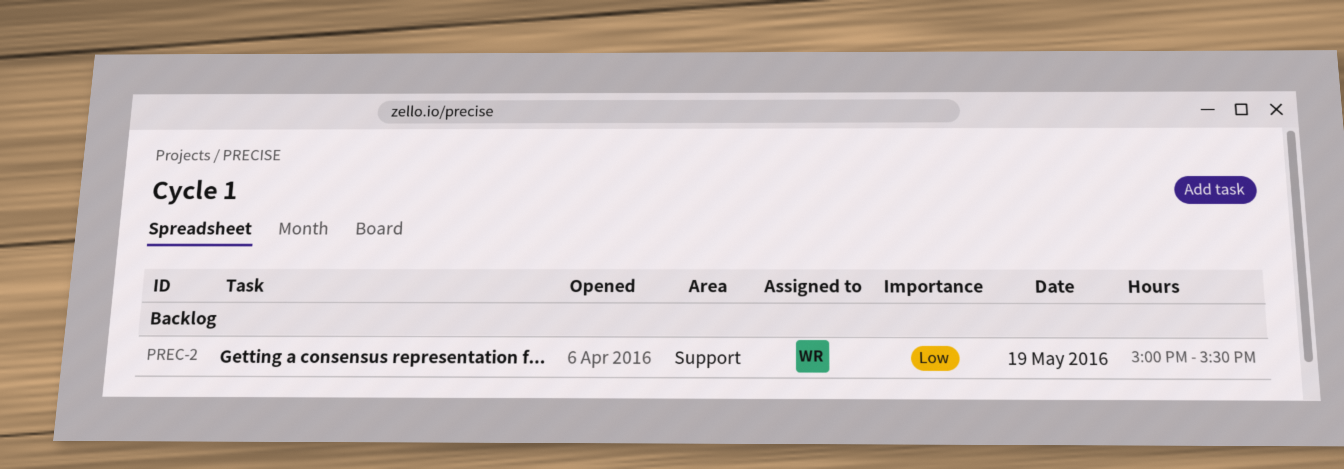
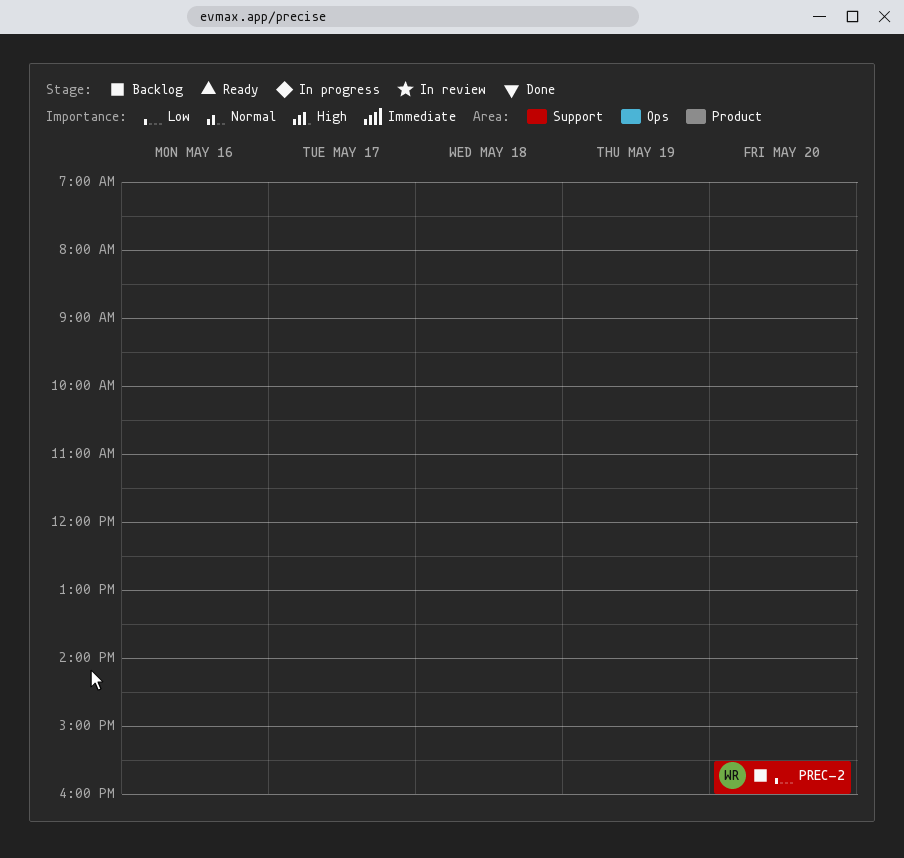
PREC-2, day: May 19 -> May 20
PREC-2, begins: 15:00 -> 15:30
PREC-2, ends: 15:30 -> 16:00

